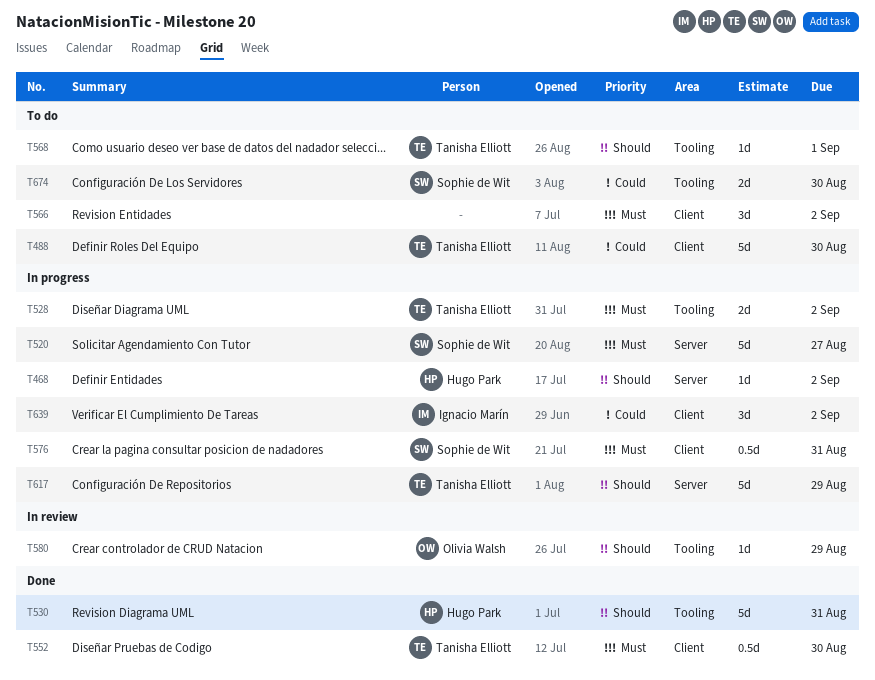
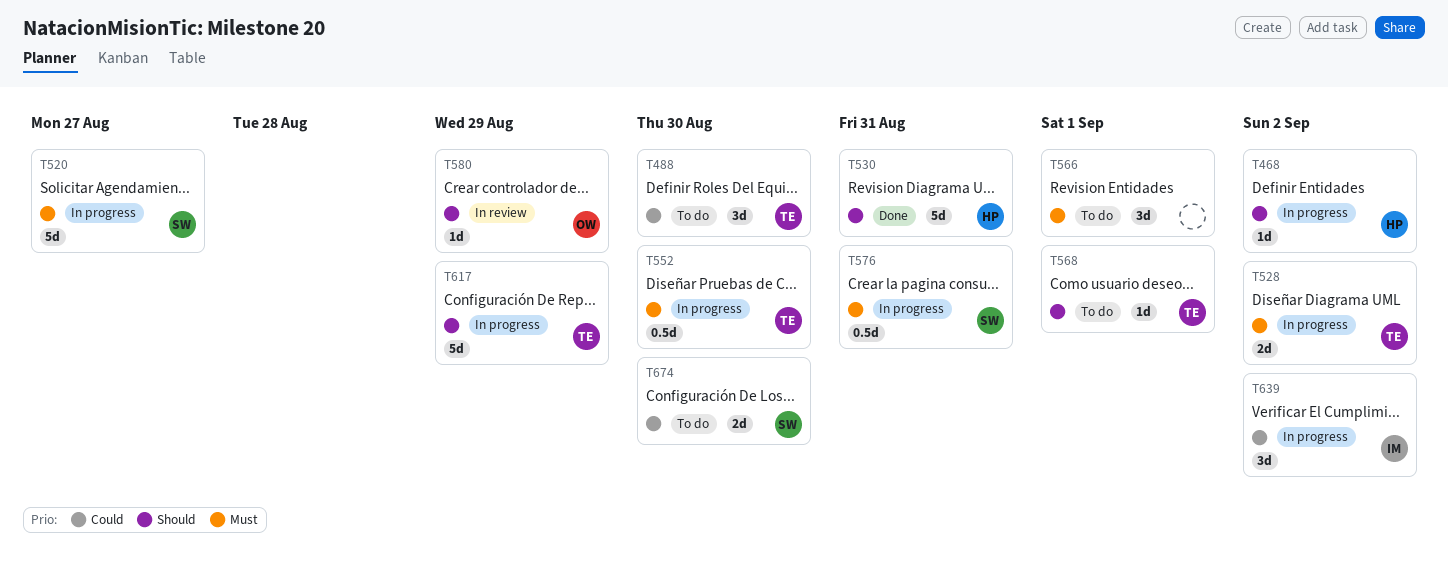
T488, estimate: 5d -> 3d
T552, status: Done -> In progress
T566, due: Sep 2 -> Sep 1

